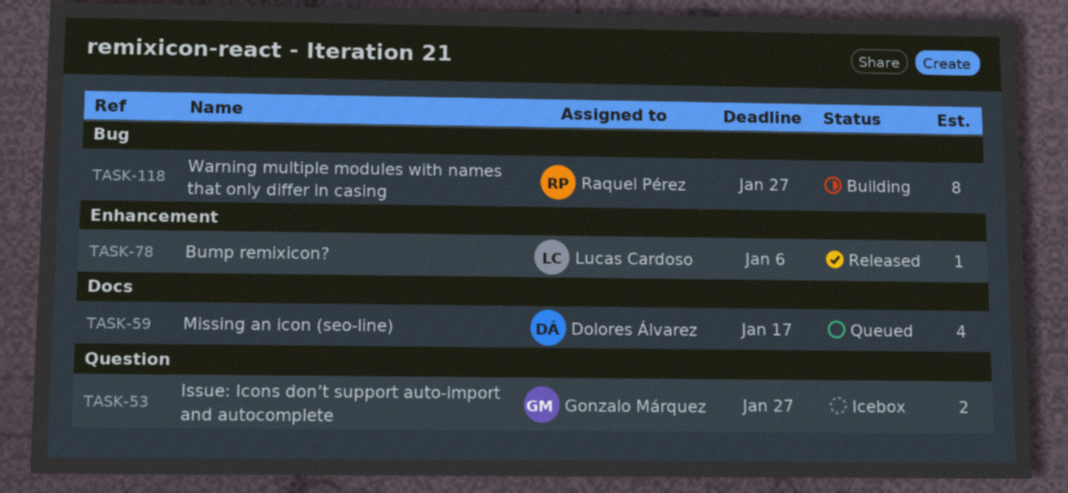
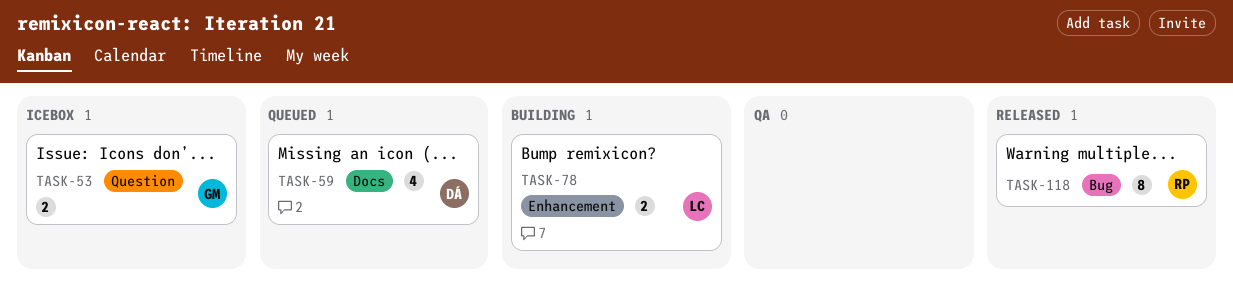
TASK-78, status: Released -> Building
TASK-78, estimate: 1 -> 2
TASK-118, status: Building -> Released

